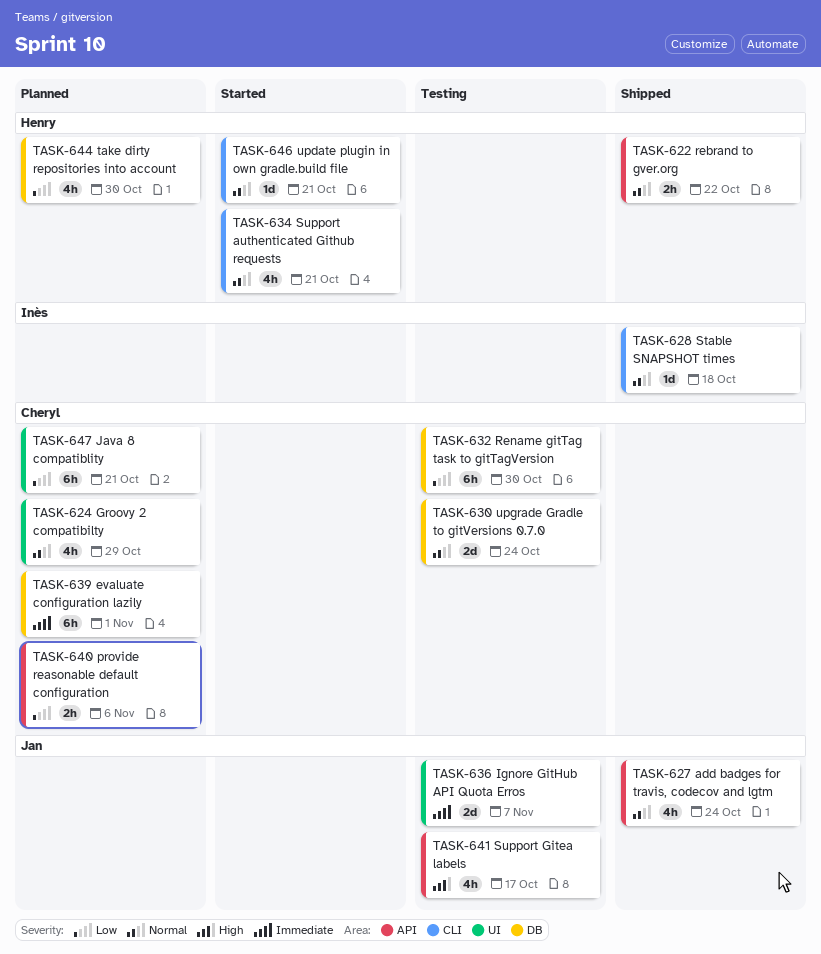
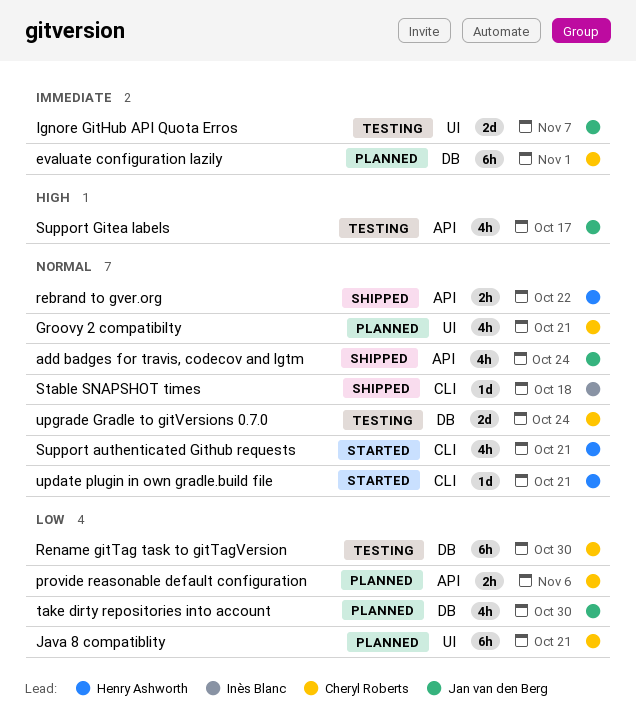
Groovy 2 compatibilty, due: Oct 29 -> Oct 21
take dirty repositories into account, owner: Henry Ashworth -> Jan van den Berg

